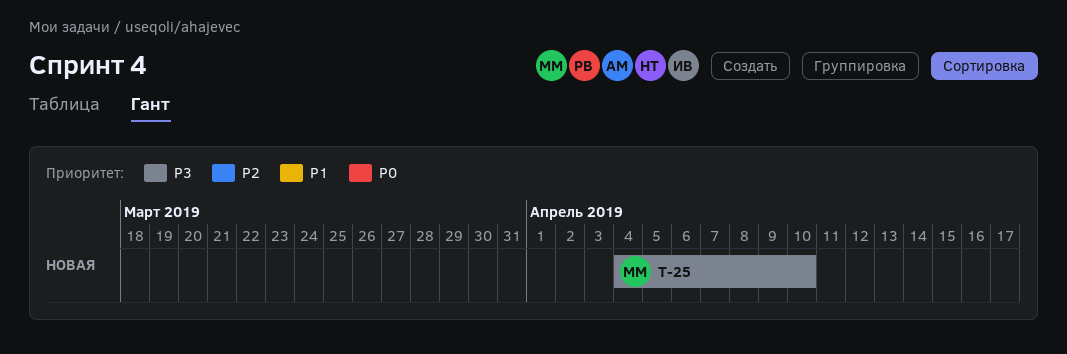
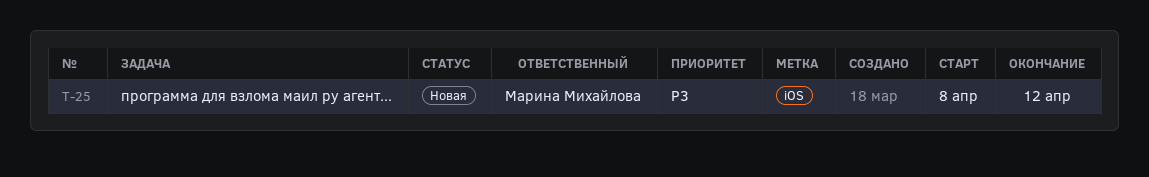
T-25, start: Apr 4 -> Apr 8
T-25, due: Apr 10 -> Apr 12

